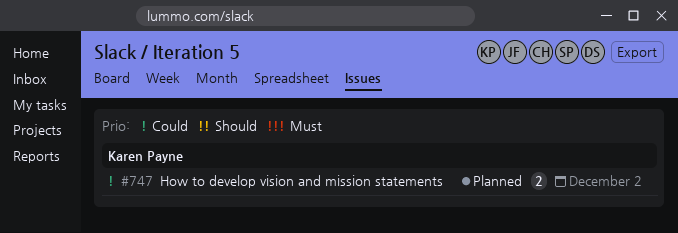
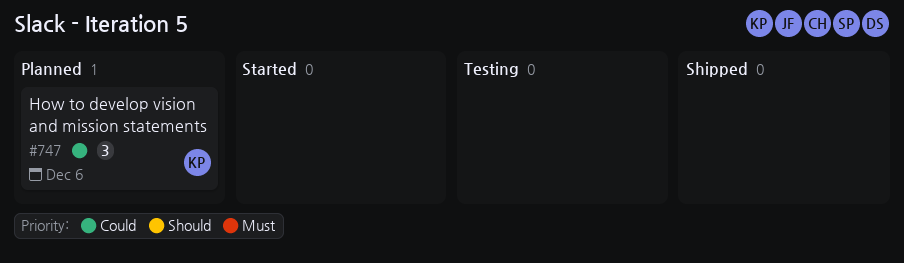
#747, estimate: 2 -> 3
#747, due: Dec 2 -> Dec 6

